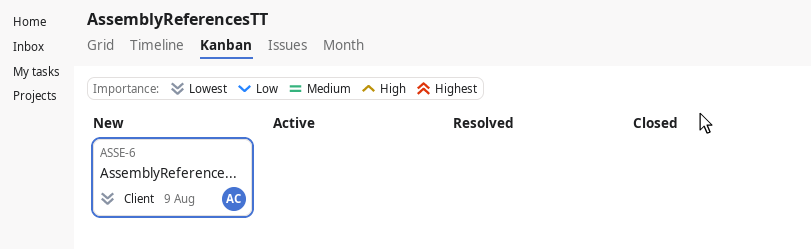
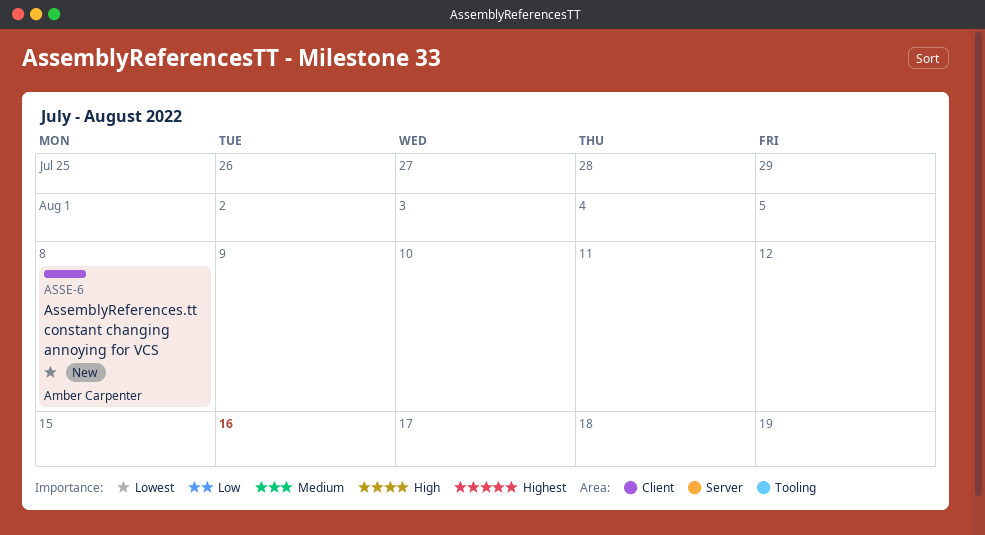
ASSE-6, due: Aug 9 -> Aug 8

